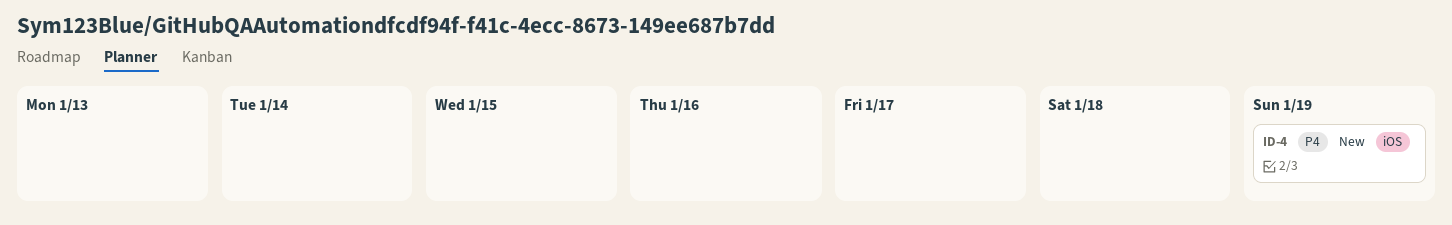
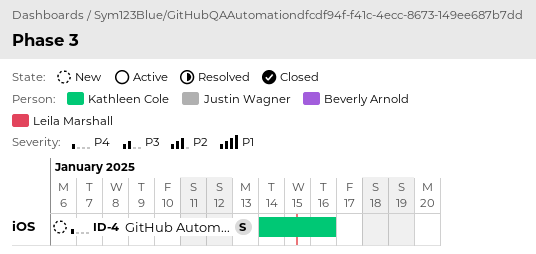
ID-4, due: Jan 19 -> Jan 16

